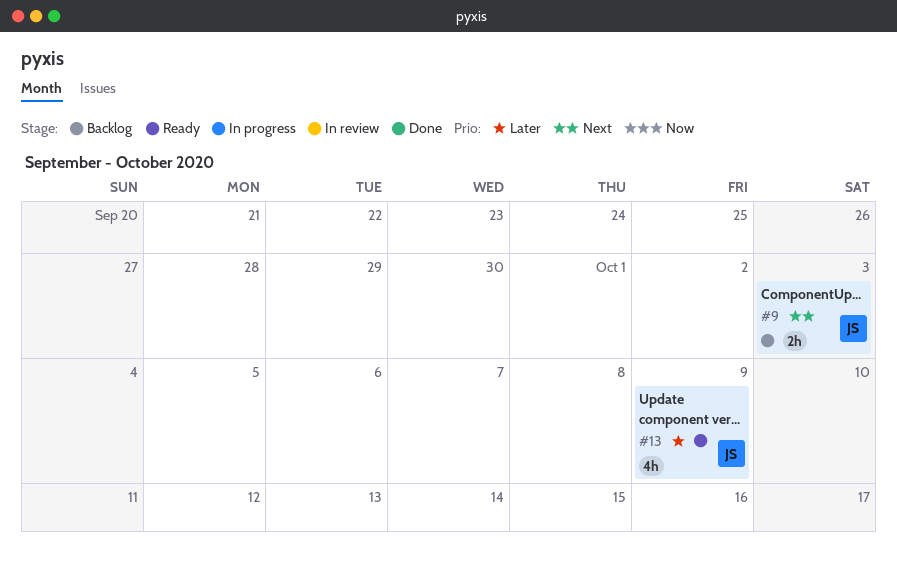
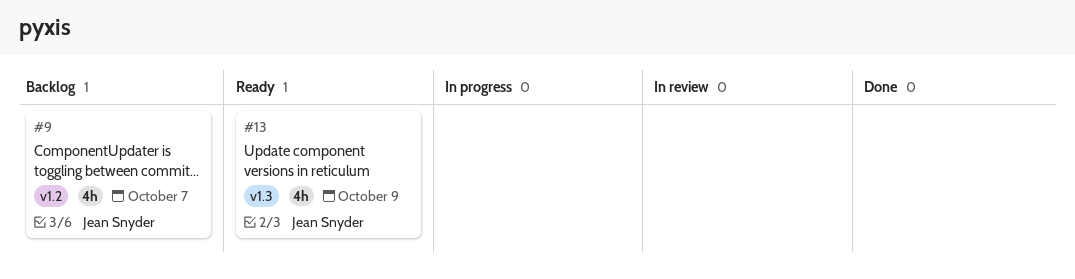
#9, estimate: 2h -> 4h
#9, due: Oct 3 -> Oct 7

